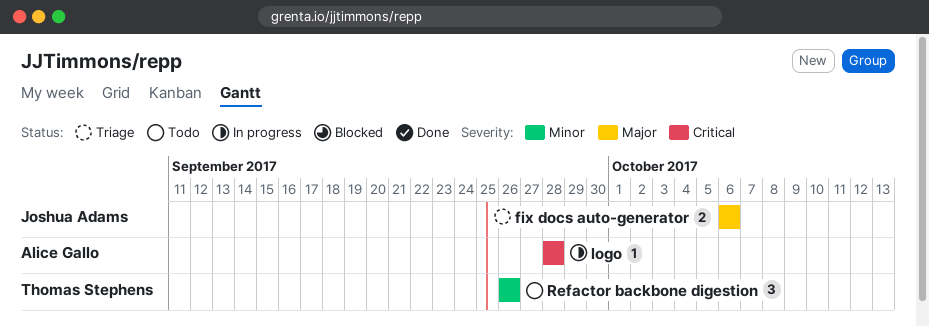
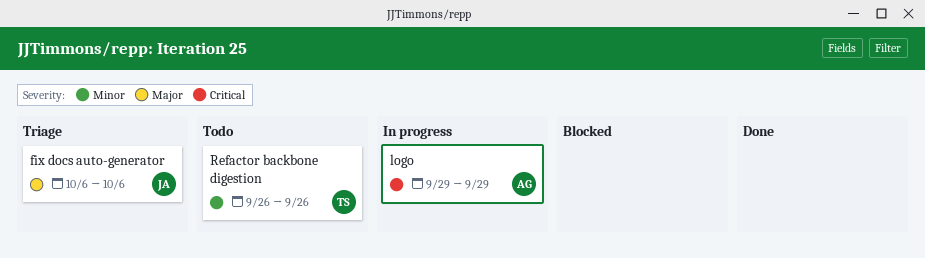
logo, start: Sep 28 -> Sep 29
logo, due: Sep 28 -> Sep 29

